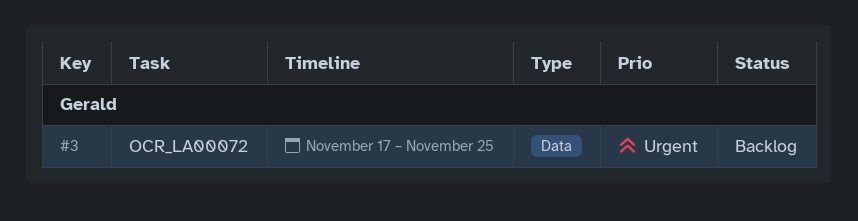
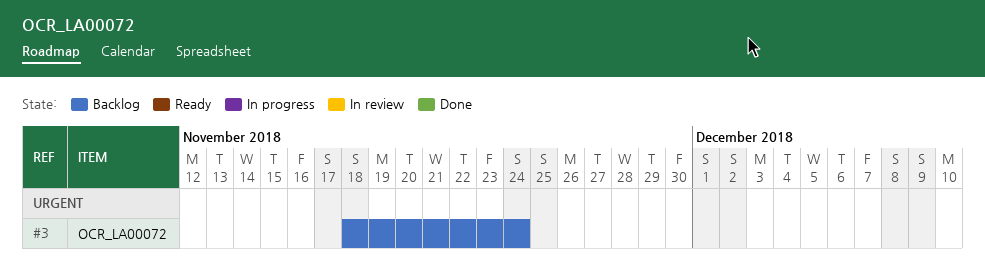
#3, start: Nov 17 -> Nov 18
#3, due: Nov 25 -> Nov 24

